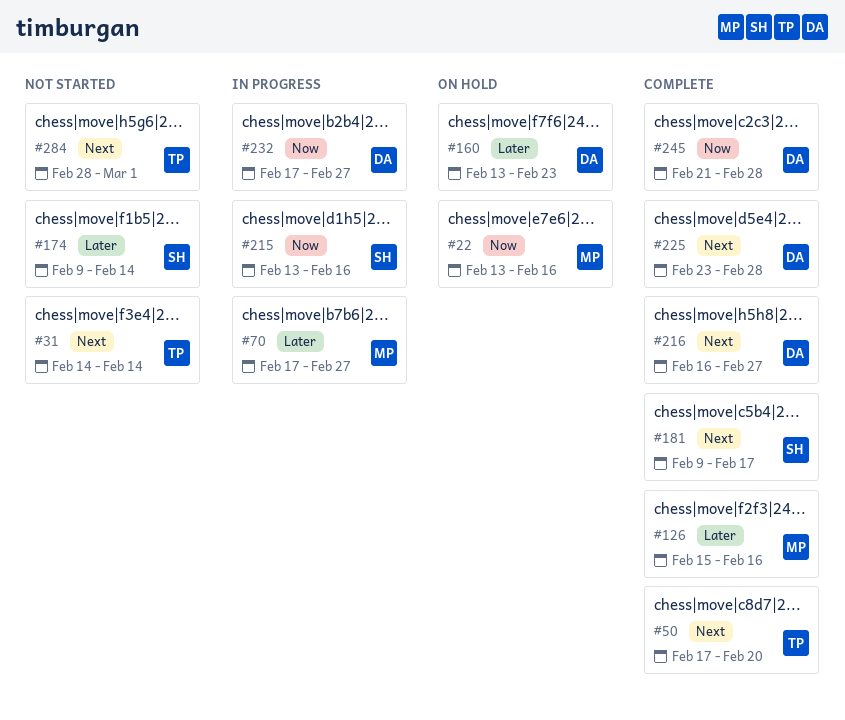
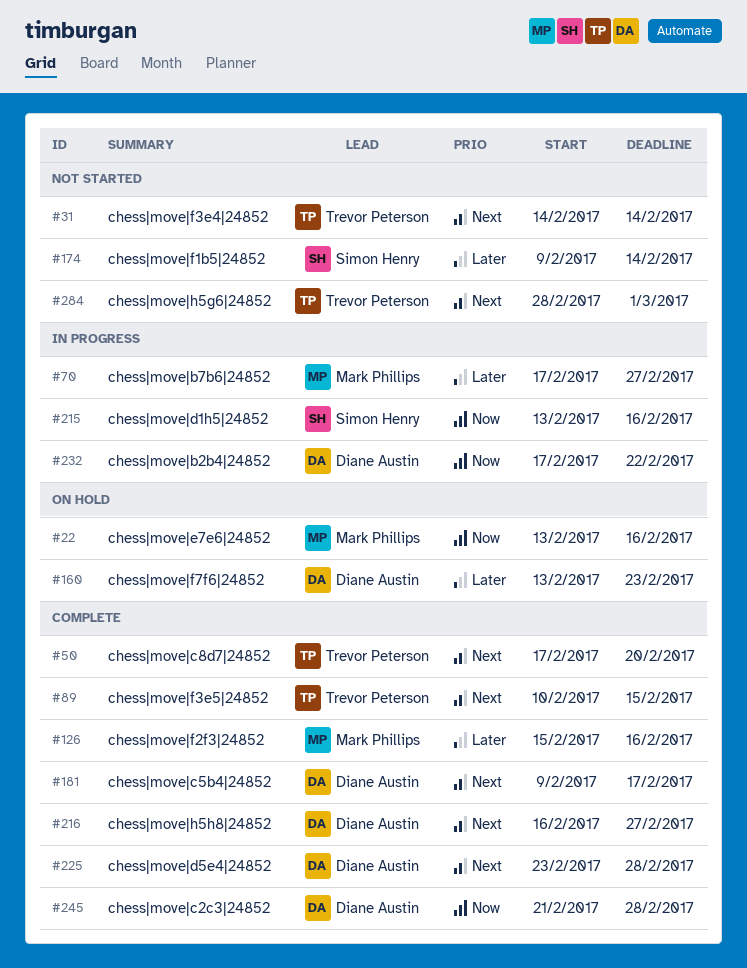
#89: none -> present
#181, owner: Simon Henry -> Diane Austin
#232, due: Feb 27 -> Feb 22

